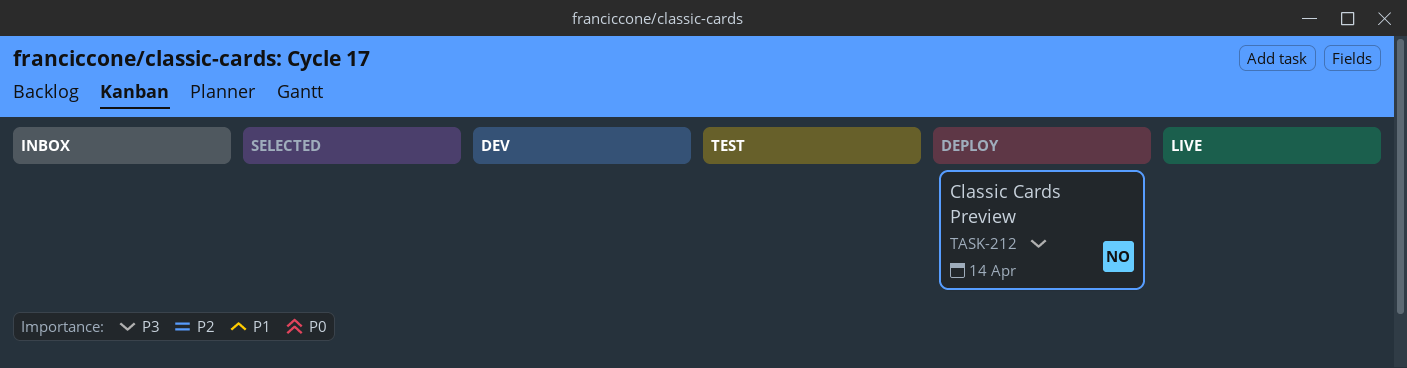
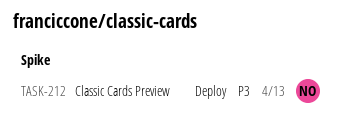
TASK-212, due: Apr 14 -> Apr 13

